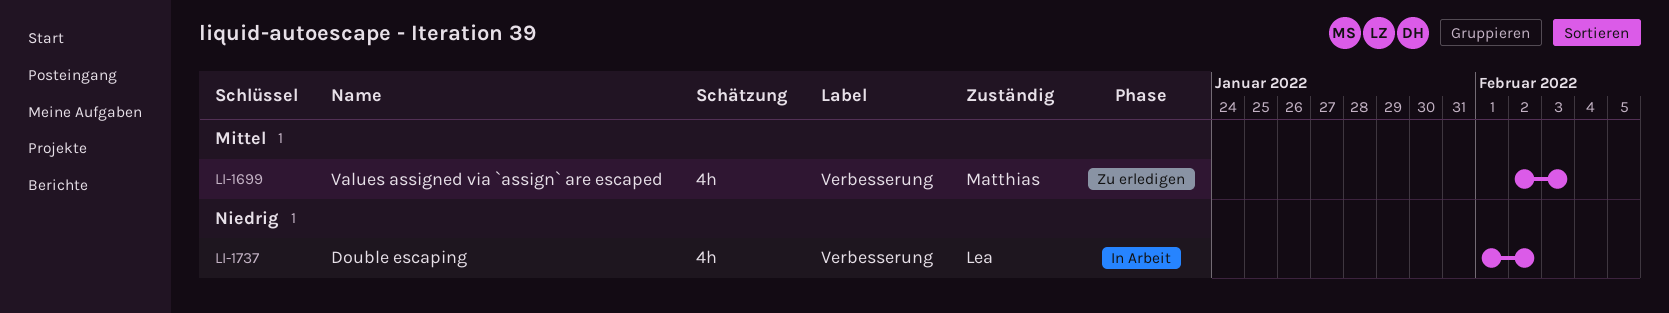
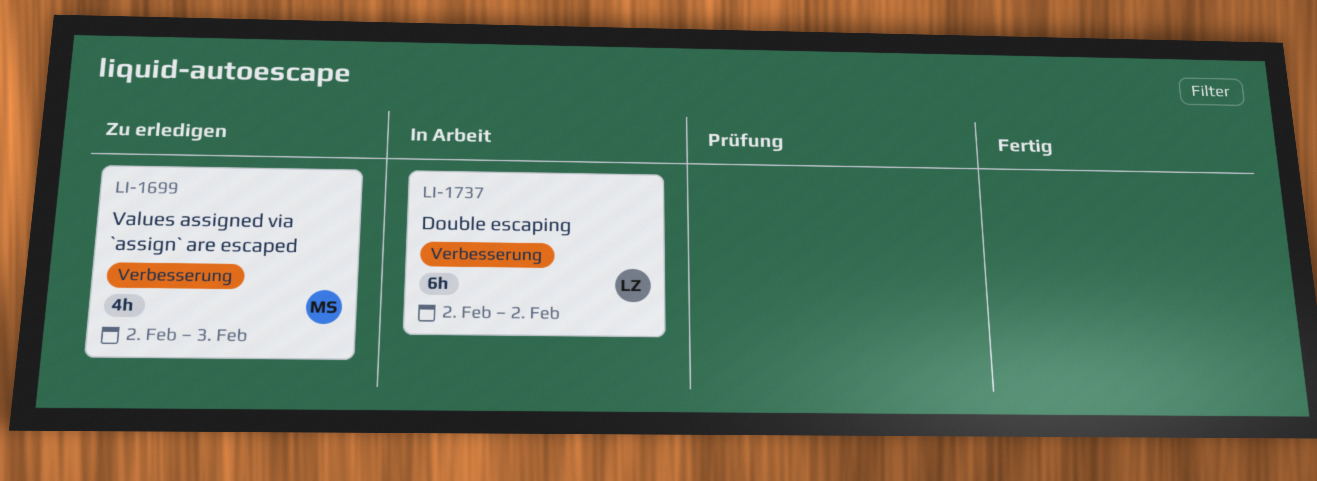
LI-1737, estimate: 4h -> 6h
LI-1737, start: Feb 1 -> Feb 2

